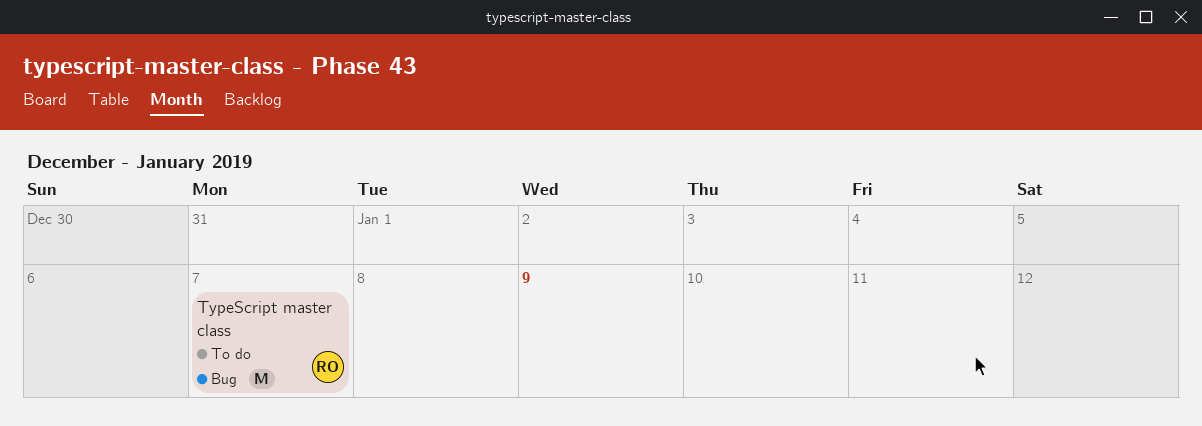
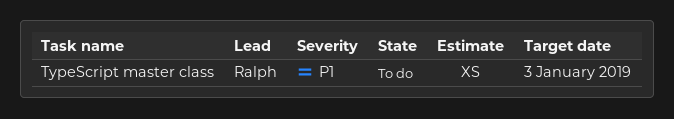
TypeScript master class, estimate: M -> XS
TypeScript master class, due: Jan 7 -> Jan 3

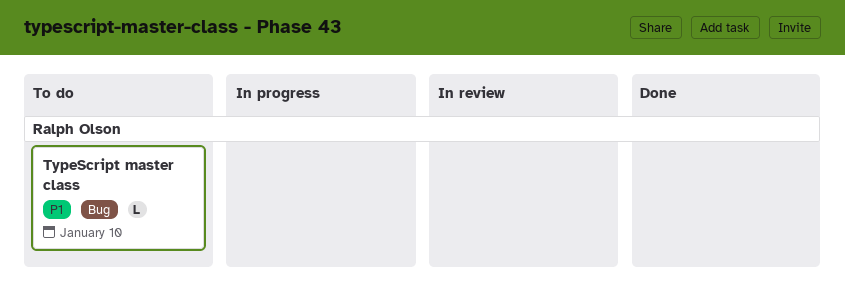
TypeScript master class, estimate: XS -> L
TypeScript master class, due: Jan 3 -> Jan 10

